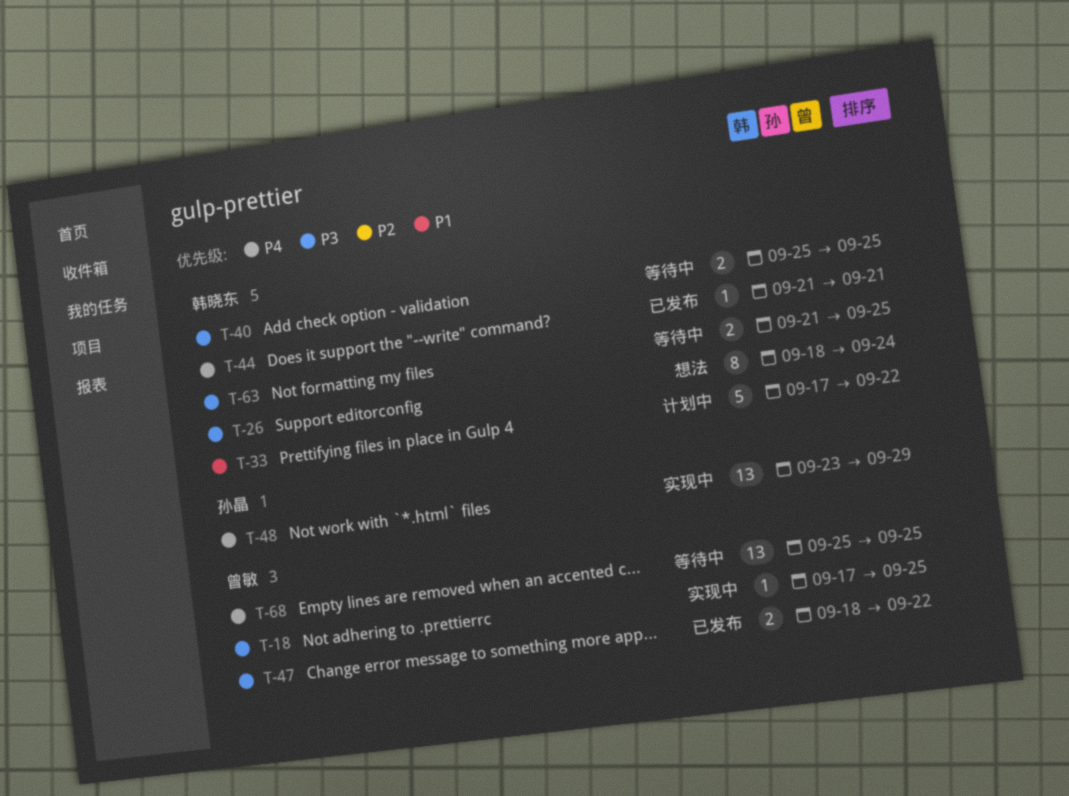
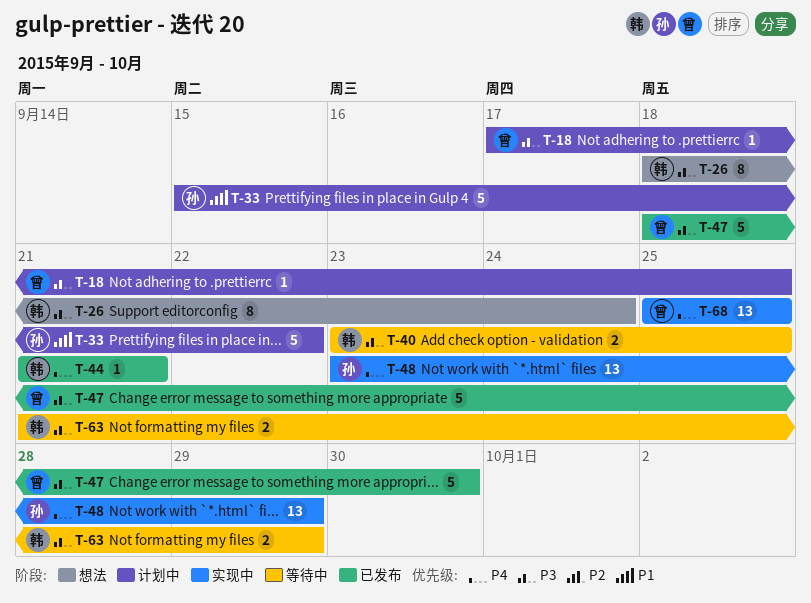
T-18, status: 实现中 -> 计划中
T-33, owner: 韩晓东 -> 孙晶
T-33, start: Sep 17 -> Sep 15
T-40, start: Sep 25 -> Sep 23
T-47, estimate: 2 -> 5
T-47, due: Sep 22 -> Sep 30
T-63, due: Sep 25 -> Sep 29
T-68, status: 等待中 -> 实现中

